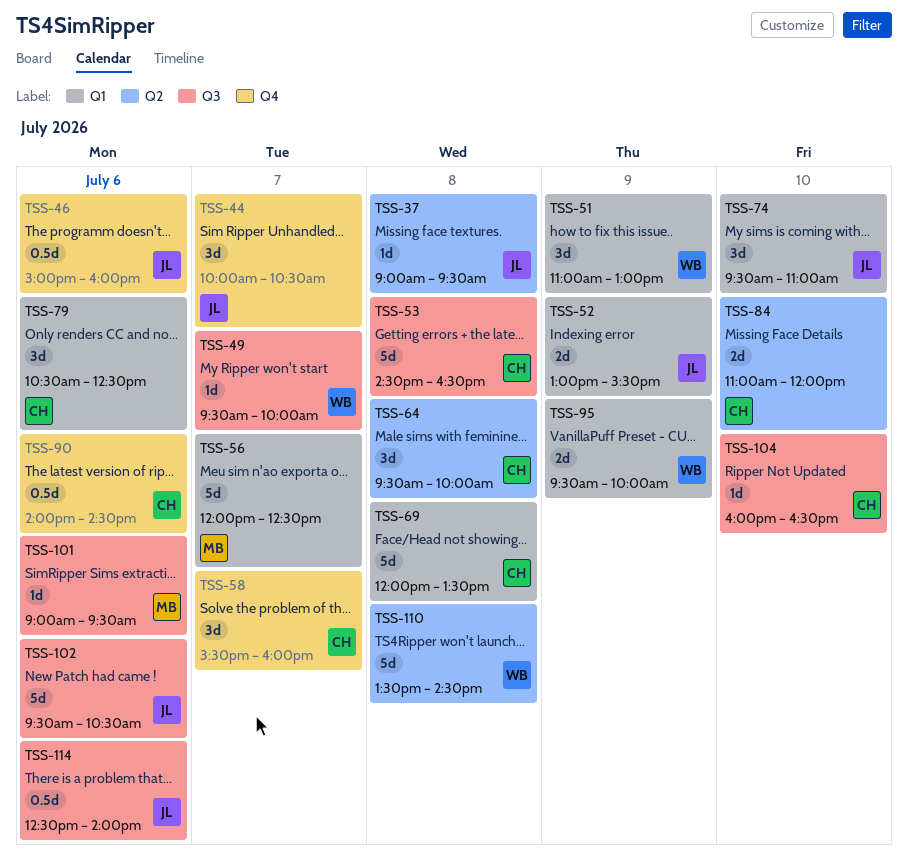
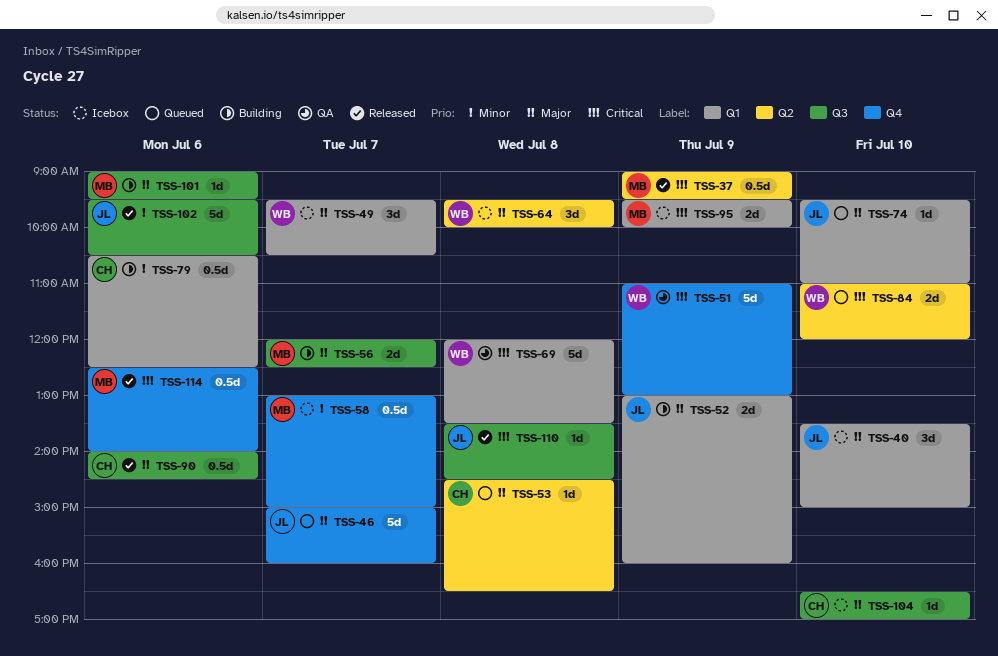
TSS-37, owner: JL -> MB
TSS-37, estimate: 1d -> 0.5d
TSS-37, day: Jul 8 -> Jul 9
TSS-40: none -> present
TSS-44: present -> none
TSS-46, estimate: 0.5d -> 5d
TSS-46, day: Jul 6 -> Jul 7
TSS-49, label: Q3 -> Q1
TSS-49, estimate: 1d -> 3d
TSS-49, ends: 10:00 -> 10:30
TSS-51, label: Q1 -> Q4
TSS-51, estimate: 3d -> 5d
TSS-52, ends: 15:30 -> 16:00
TSS-53, label: Q3 -> Q2
TSS-53, estimate: 5d -> 1d
TSS-56, label: Q1 -> Q3
TSS-56, estimate: 5d -> 2d
TSS-58, owner: CH -> MB
TSS-58, estimate: 3d -> 0.5d
TSS-58, begins: 15:30 -> 13:00
TSS-58, ends: 16:00 -> 15:00
TSS-64, owner: CH -> WB
TSS-69, owner: CH -> WB
TSS-74, estimate: 3d -> 1d
TSS-79, estimate: 3d -> 0.5d
TSS-84, owner: CH -> WB
TSS-90, label: Q4 -> Q3
TSS-95, owner: WB -> MB
TSS-104, begins: 16:00 -> 16:30
TSS-104, ends: 16:30 -> 17:00
TSS-110, owner: WB -> JL
TSS-110, label: Q2 -> Q3
TSS-110, estimate: 5d -> 1d
TSS-114, owner: JL -> MB
TSS-114, label: Q3 -> Q4

